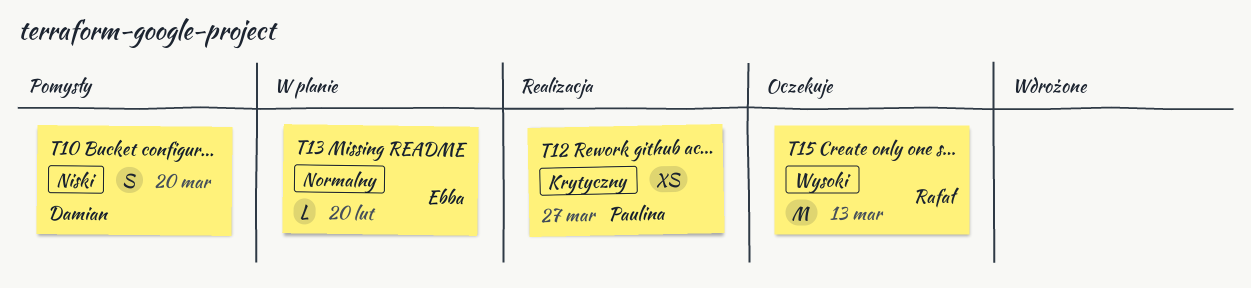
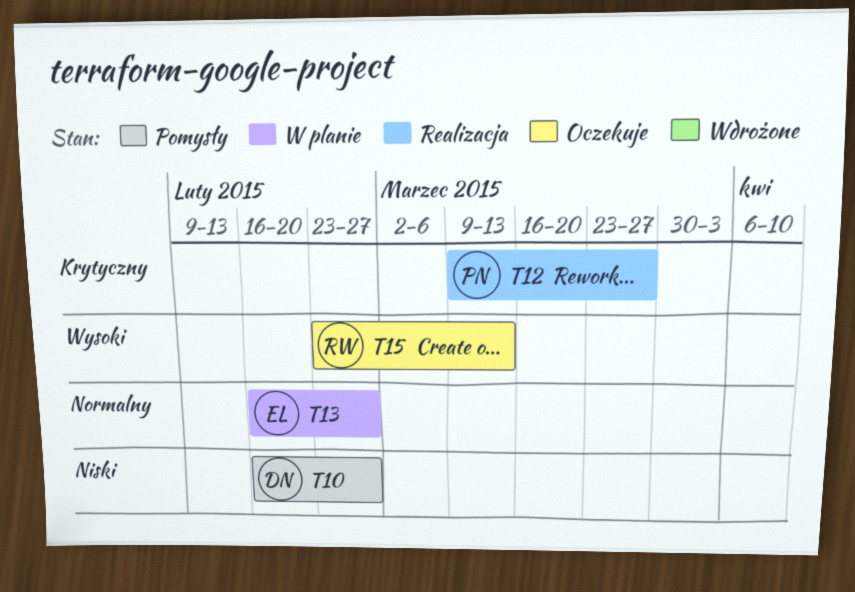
T10, due: Mar 20 -> Feb 27
T13, due: Feb 20 -> Feb 27

